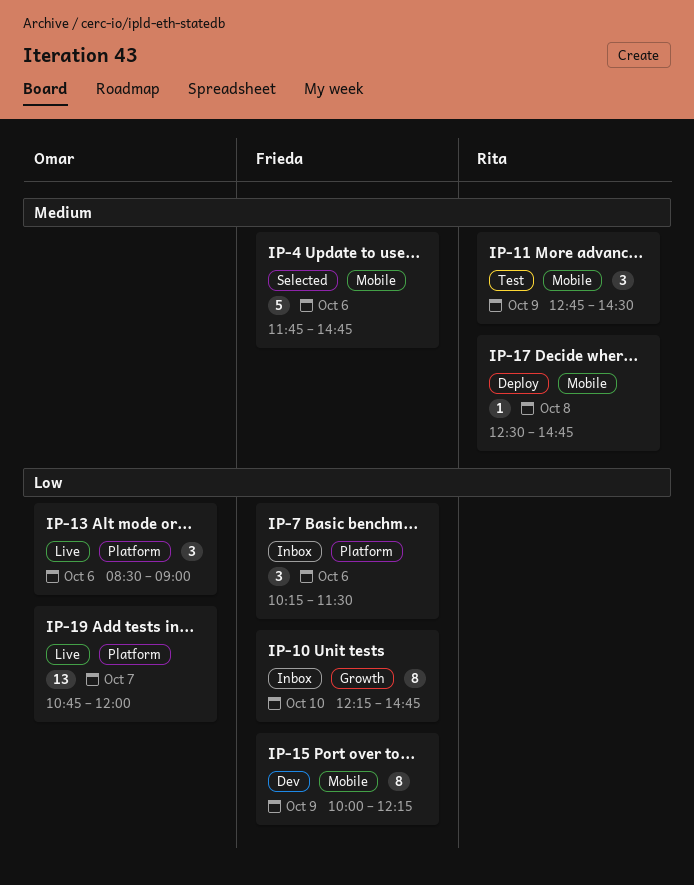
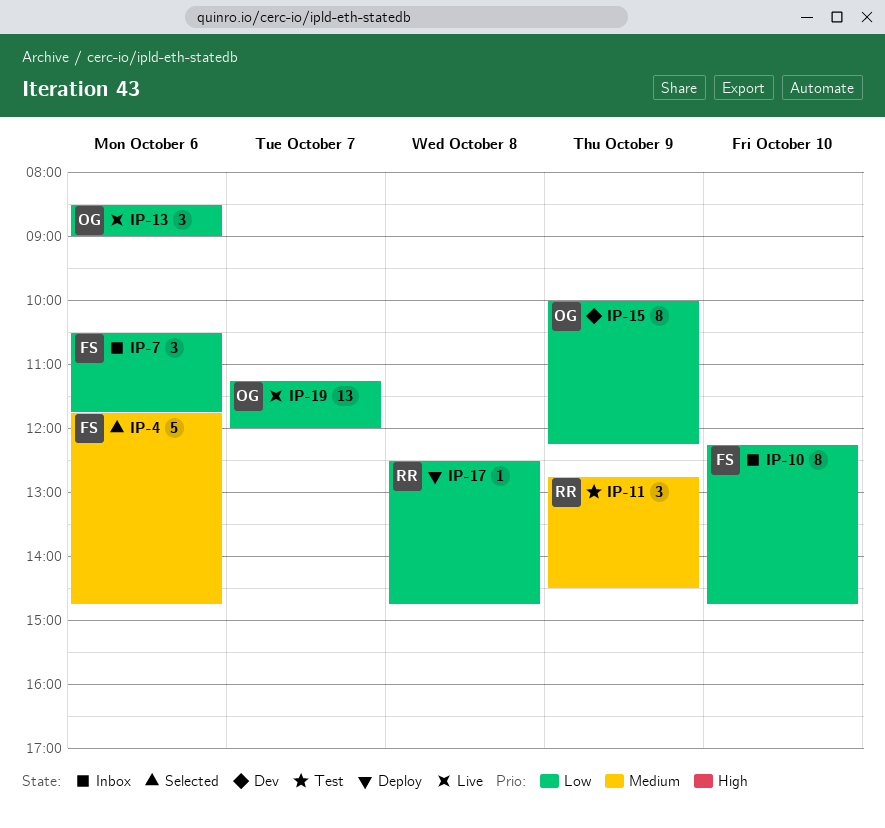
IP-7, begins: 10:15 -> 10:30
IP-7, ends: 11:30 -> 11:45
IP-15, owner: Frieda -> Omar
IP-17, priority: Medium -> Low
IP-19, begins: 10:45 -> 11:15

